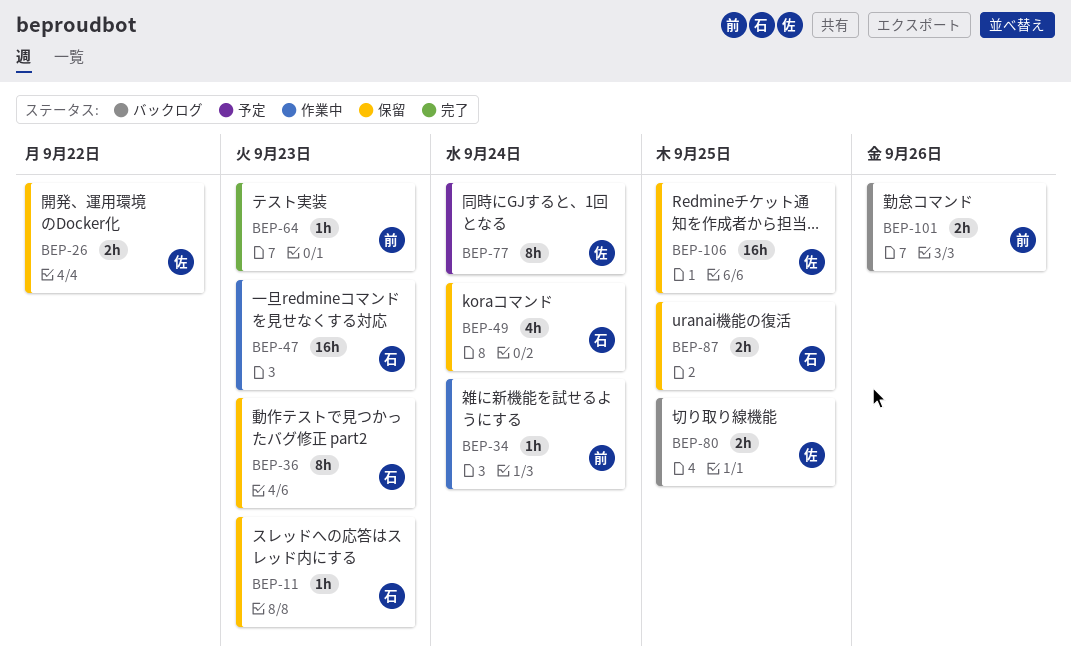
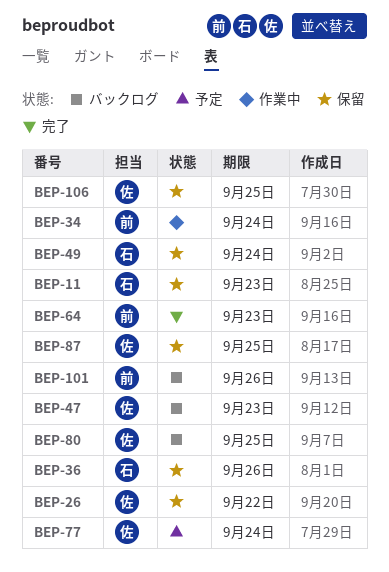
BEP-36, due: Sep 23 -> Sep 26
BEP-47, status: 作業中 -> バックログ
BEP-47, owner: 石 -> 佐
BEP-87, owner: 石 -> 佐

